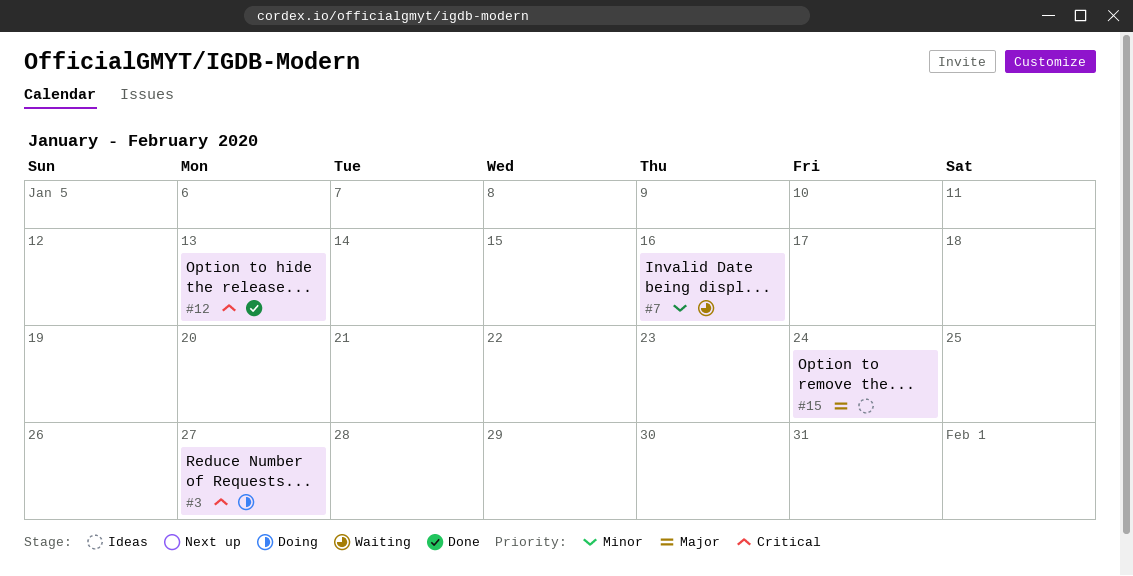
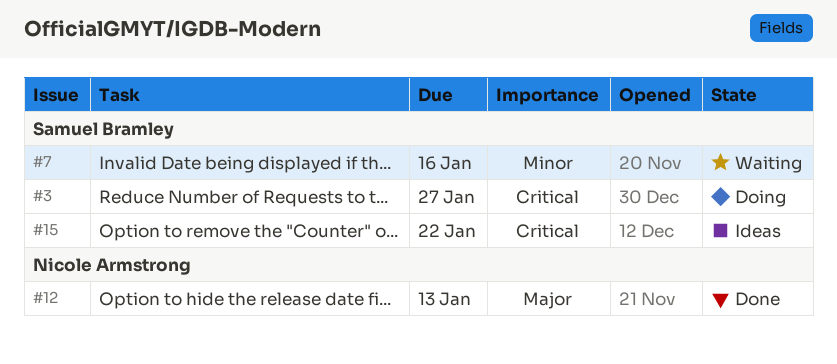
#12, priority: Critical -> Major
#15, priority: Major -> Critical
#15, due: Jan 24 -> Jan 22

